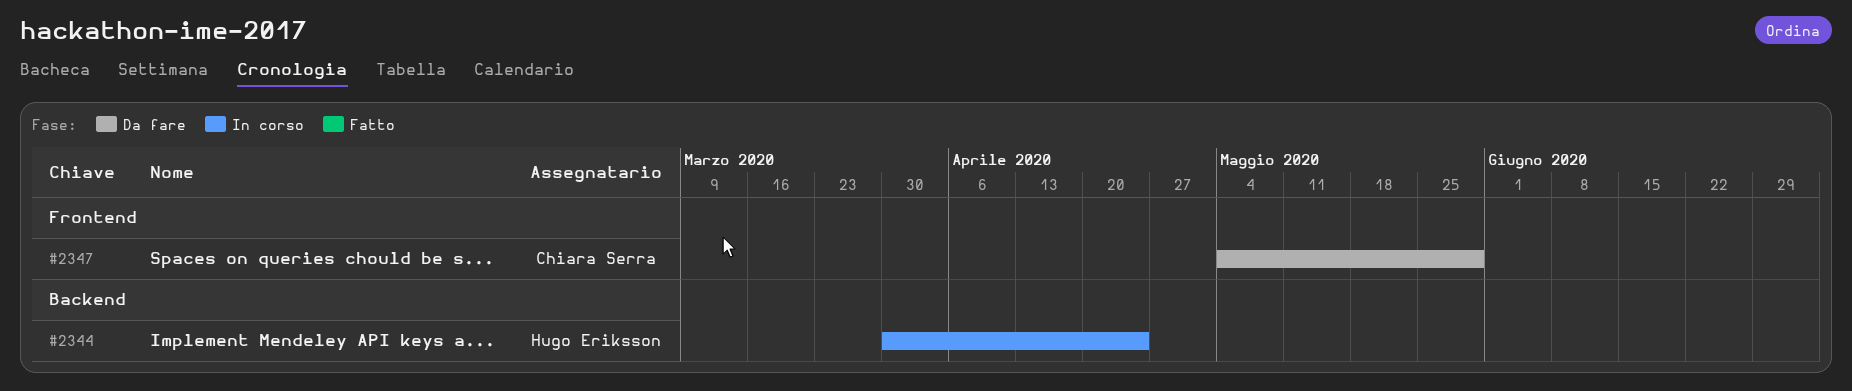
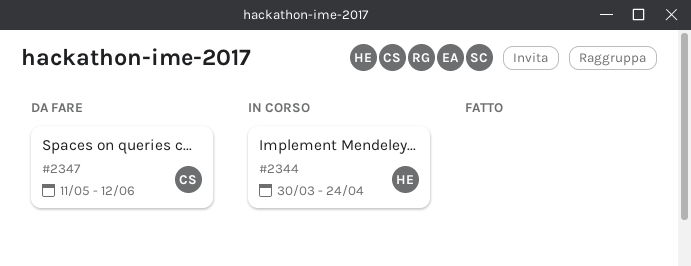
#2347, start: May 4 -> May 11
#2347, due: May 29 -> Jun 12

